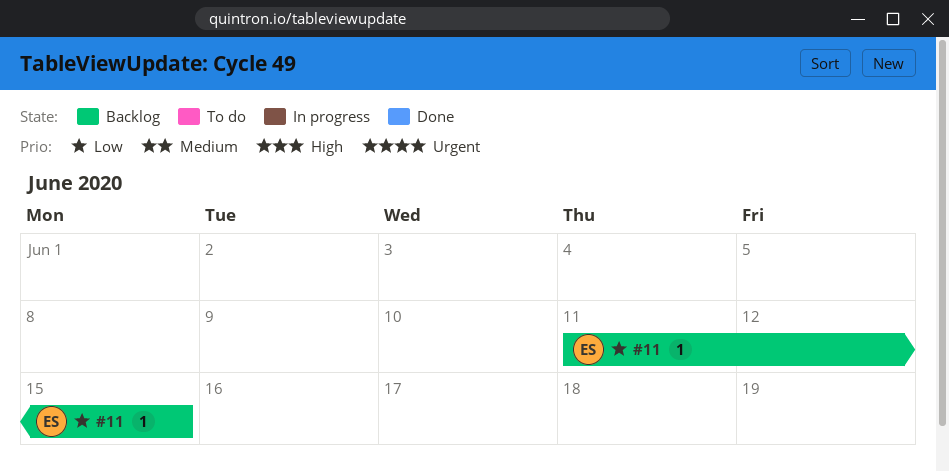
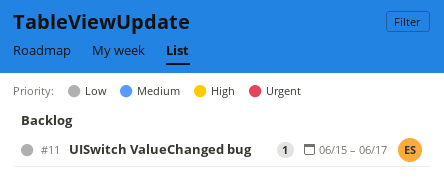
#11, start: Jun 11 -> Jun 15
#11, due: Jun 15 -> Jun 17

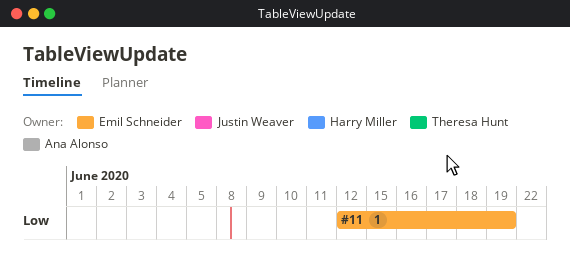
#11, start: Jun 15 -> Jun 12
#11, due: Jun 17 -> Jun 19

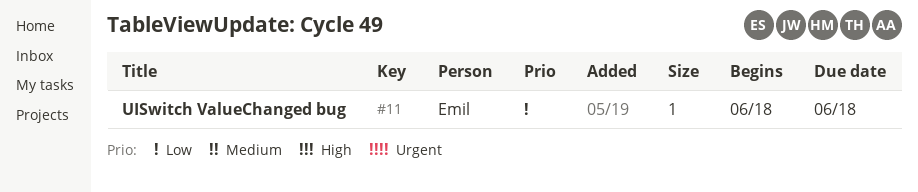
#11, start: Jun 12 -> Jun 18
#11, due: Jun 19 -> Jun 18

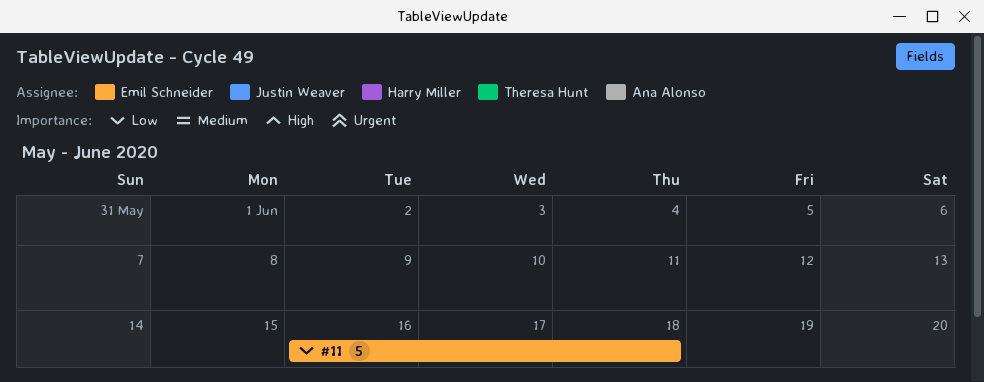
#11, estimate: 1 -> 5
#11, start: Jun 18 -> Jun 16

